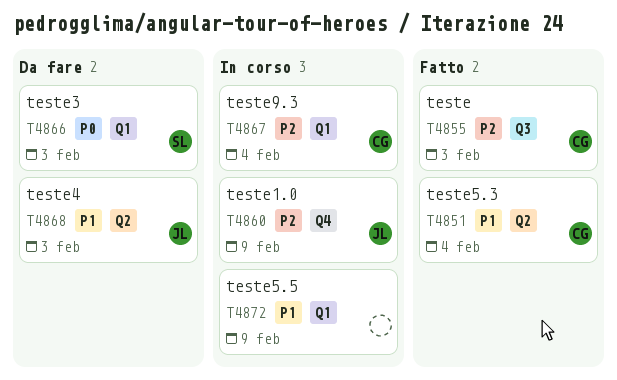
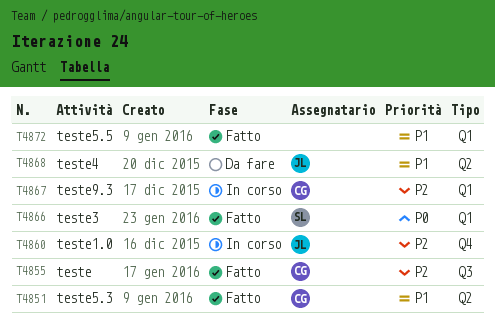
T4866, status: Da fare -> Fatto
T4872, status: In corso -> Fatto

